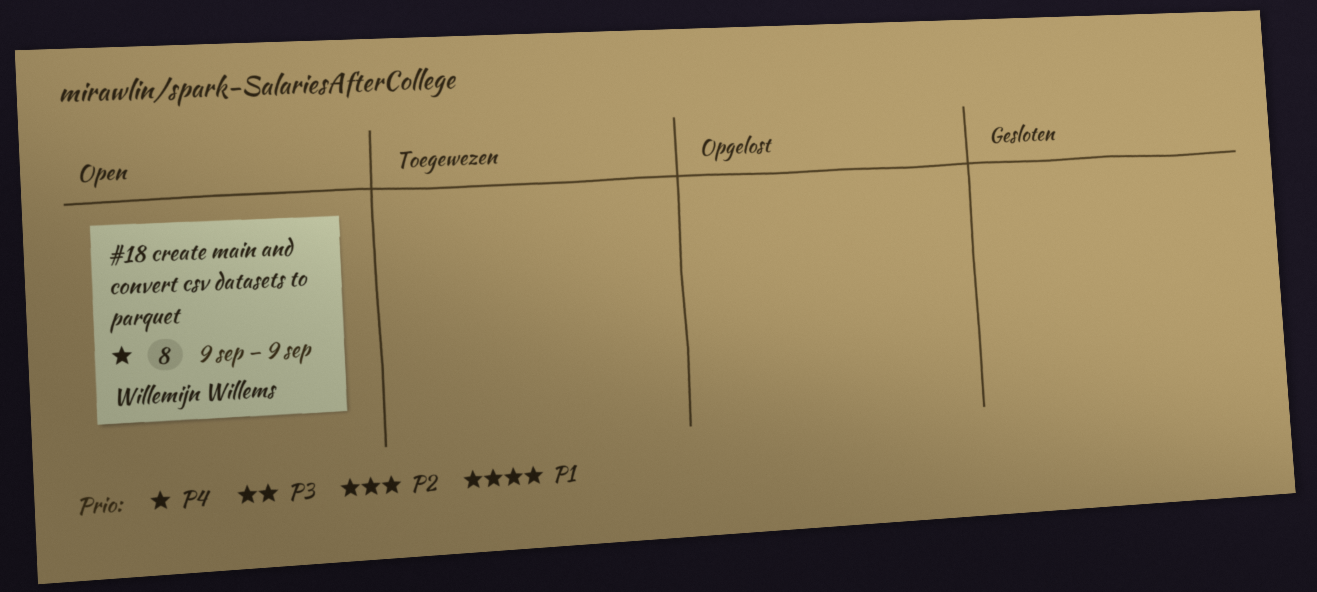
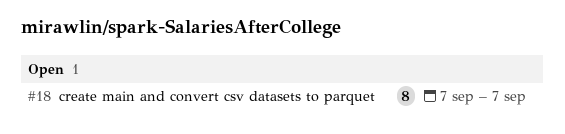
#18, start: Sep 9 -> Sep 7
#18, due: Sep 9 -> Sep 7

